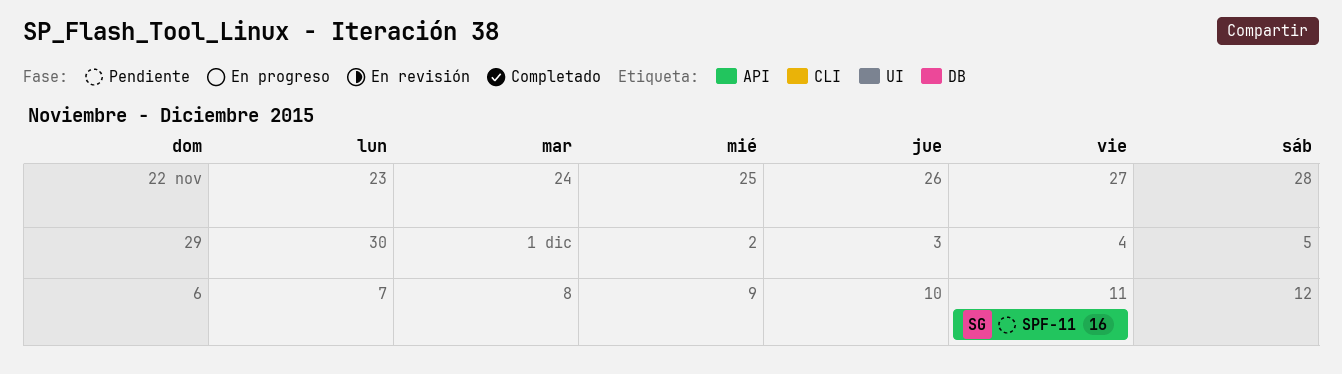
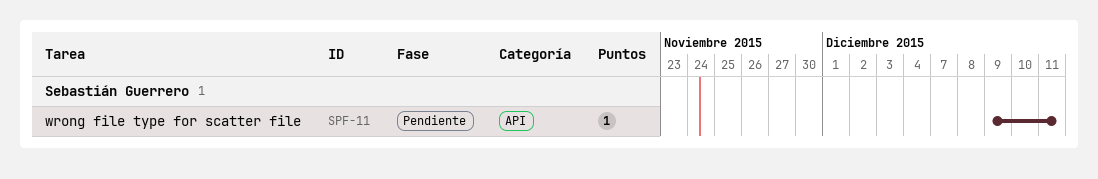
SPF-11, estimate: 16 -> 1
SPF-11, start: Dec 11 -> Dec 9

